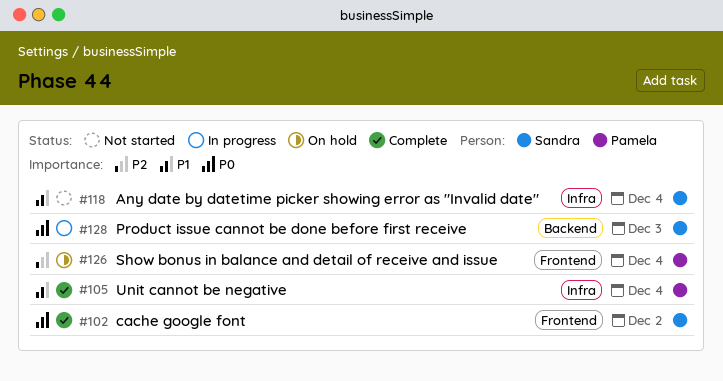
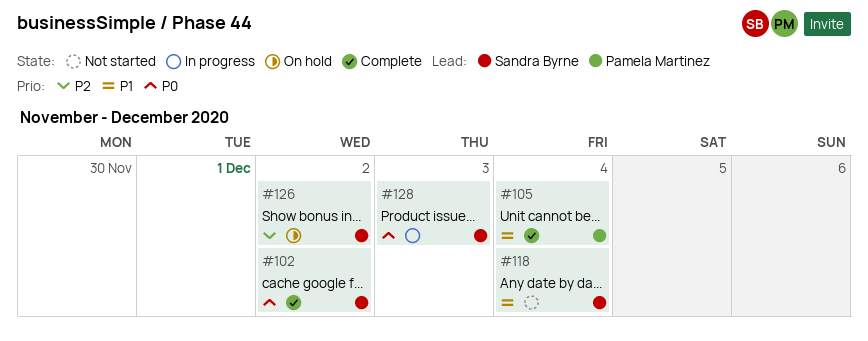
#126, owner: Pamela Martinez -> Sandra Byrne
#126, due: Dec 4 -> Dec 2

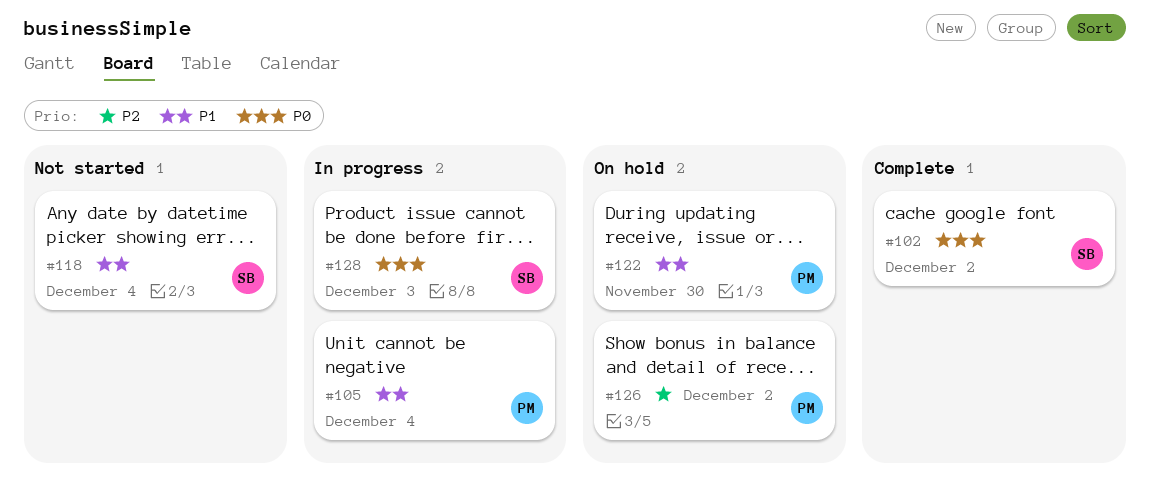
#105, status: Complete -> In progress
#122: none -> present
#126, owner: Sandra Byrne -> Pamela Martinez

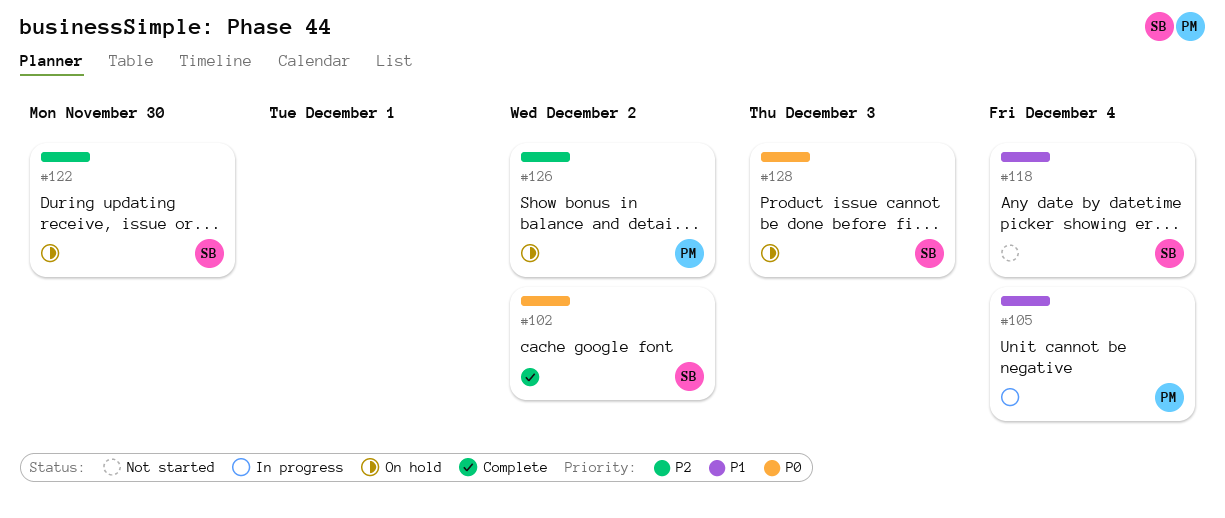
#122, owner: PM -> SB
#122, priority: P1 -> P2
#128, status: In progress -> On hold

